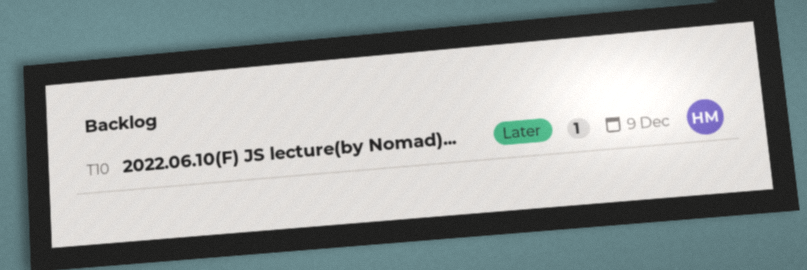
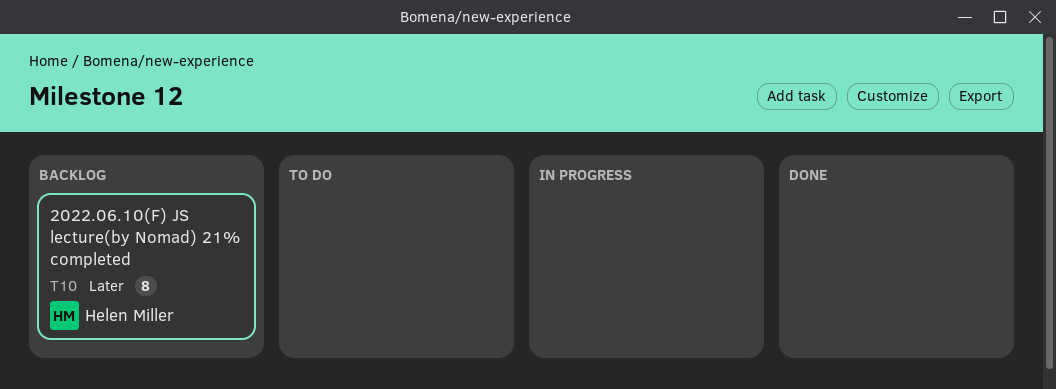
T10, estimate: 1 -> 8

